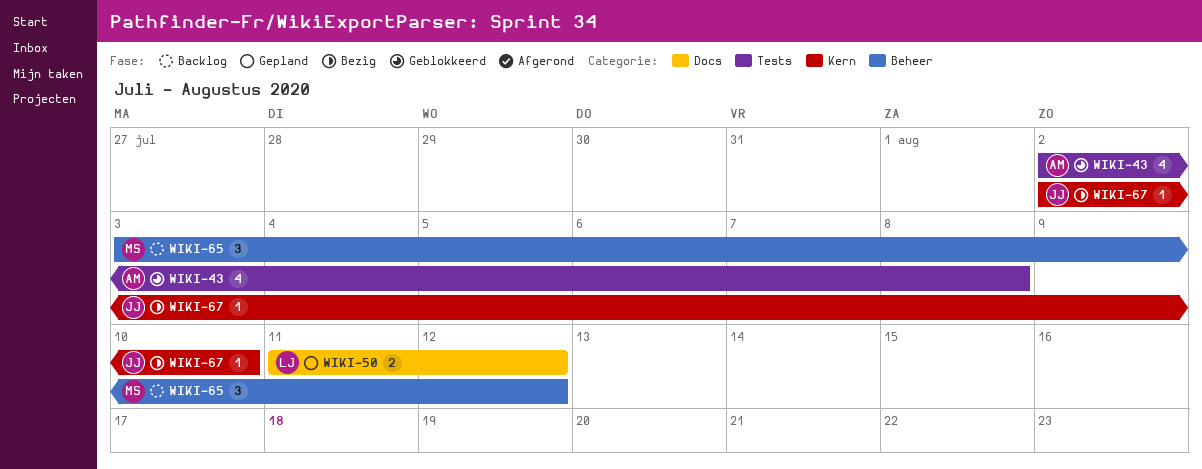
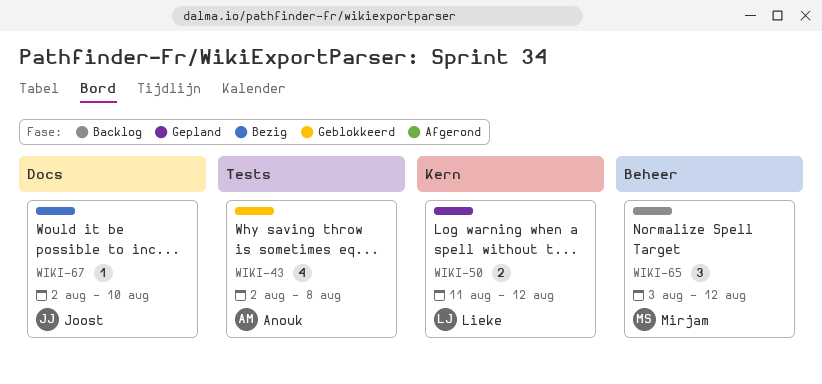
WIKI-50, label: Docs -> Kern
WIKI-67, label: Kern -> Docs

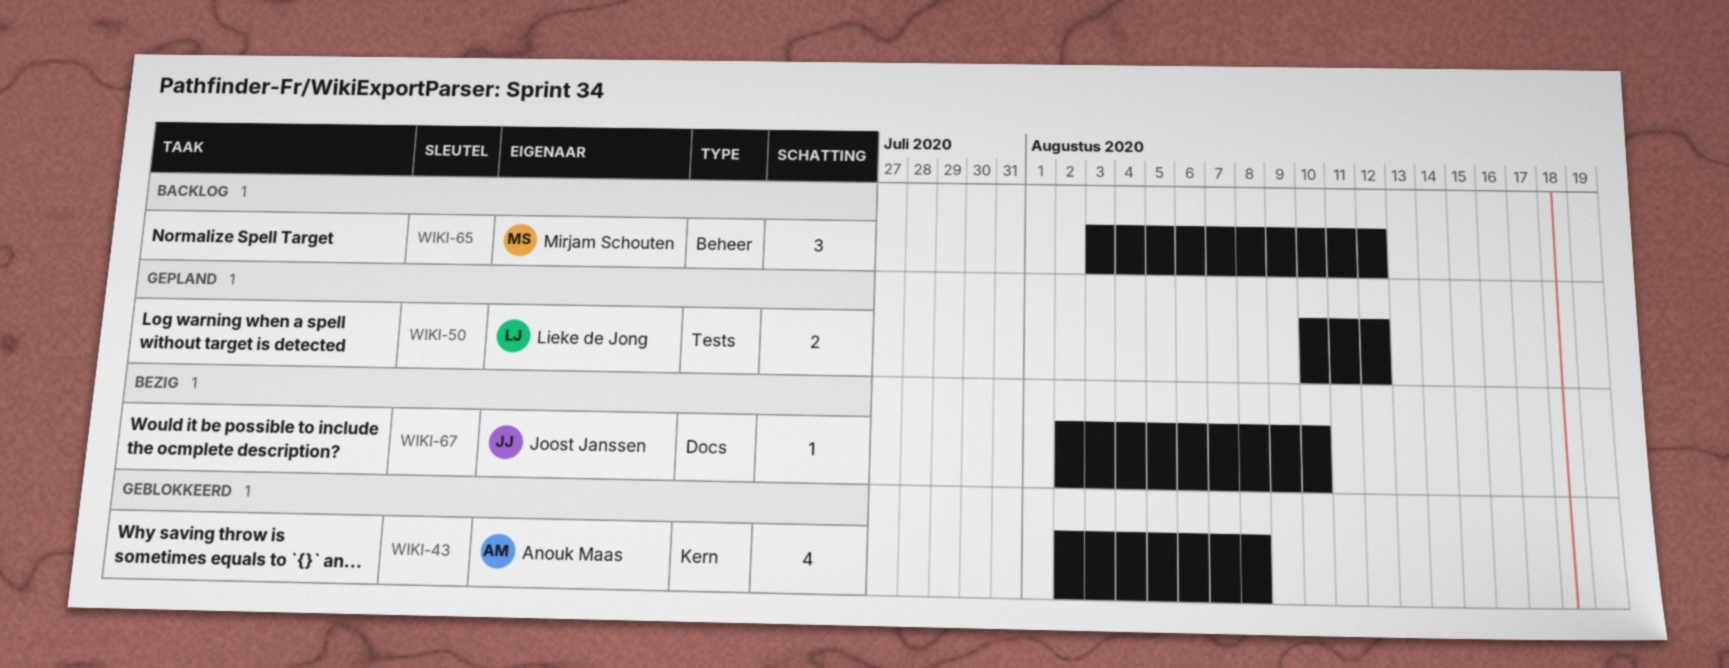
WIKI-43, label: Tests -> Kern
WIKI-50, label: Kern -> Tests
WIKI-50, start: Aug 11 -> Aug 10

